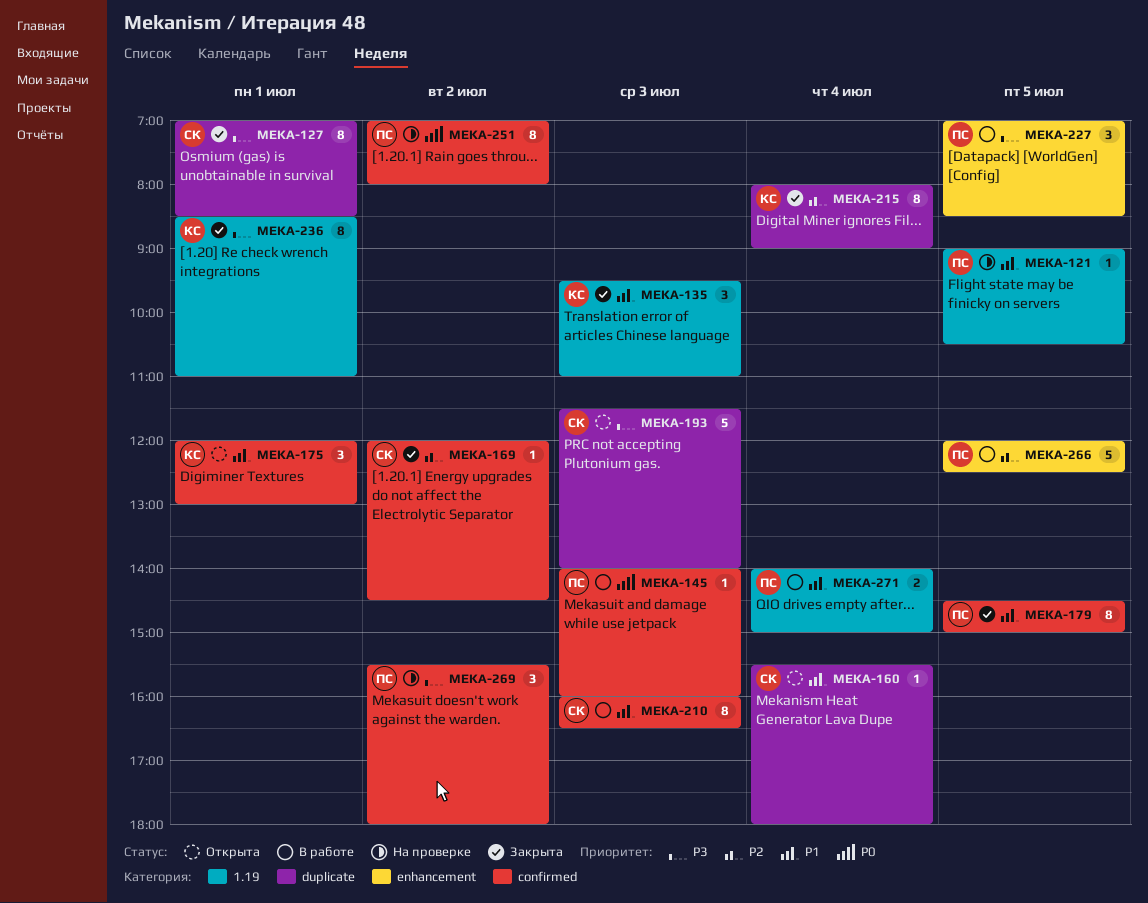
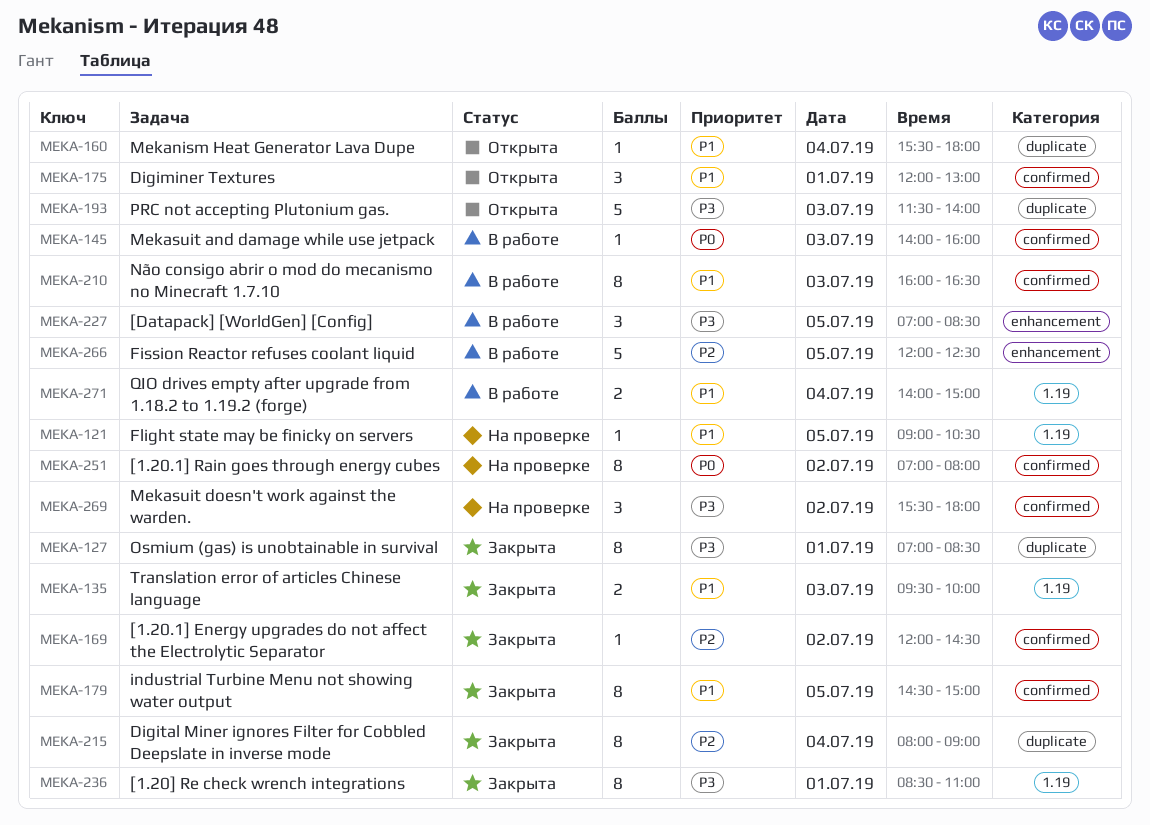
MEKA-135, estimate: 3 -> 2
MEKA-135, ends: 11:00 -> 10:00

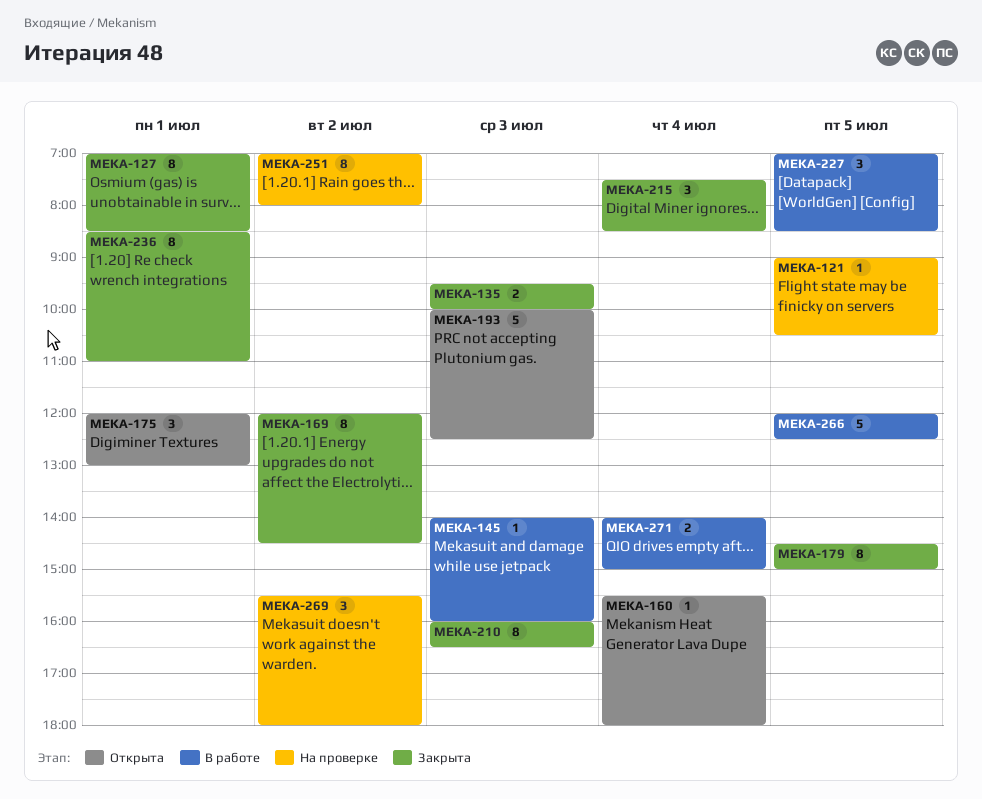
MEKA-169, estimate: 1 -> 8
MEKA-193, begins: 11:30 -> 10:00
MEKA-193, ends: 14:00 -> 12:30
MEKA-210, status: В работе -> Закрыта
MEKA-215, estimate: 8 -> 3
MEKA-215, begins: 08:00 -> 07:30
MEKA-215, ends: 09:00 -> 08:30

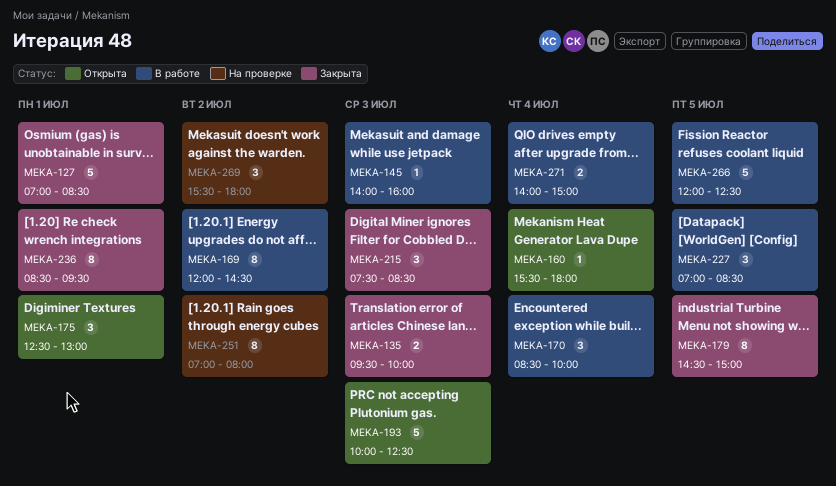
MEKA-121: present -> none
MEKA-127, estimate: 8 -> 5
MEKA-169, status: Закрыта -> В работе
MEKA-170: none -> present
MEKA-175, begins: 12:00 -> 12:30
MEKA-210: present -> none
MEKA-215, day: Jul 4 -> Jul 3
MEKA-236, ends: 11:00 -> 09:30

